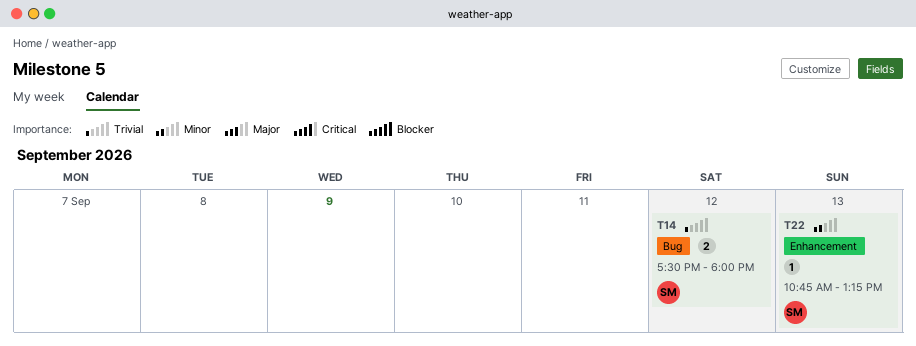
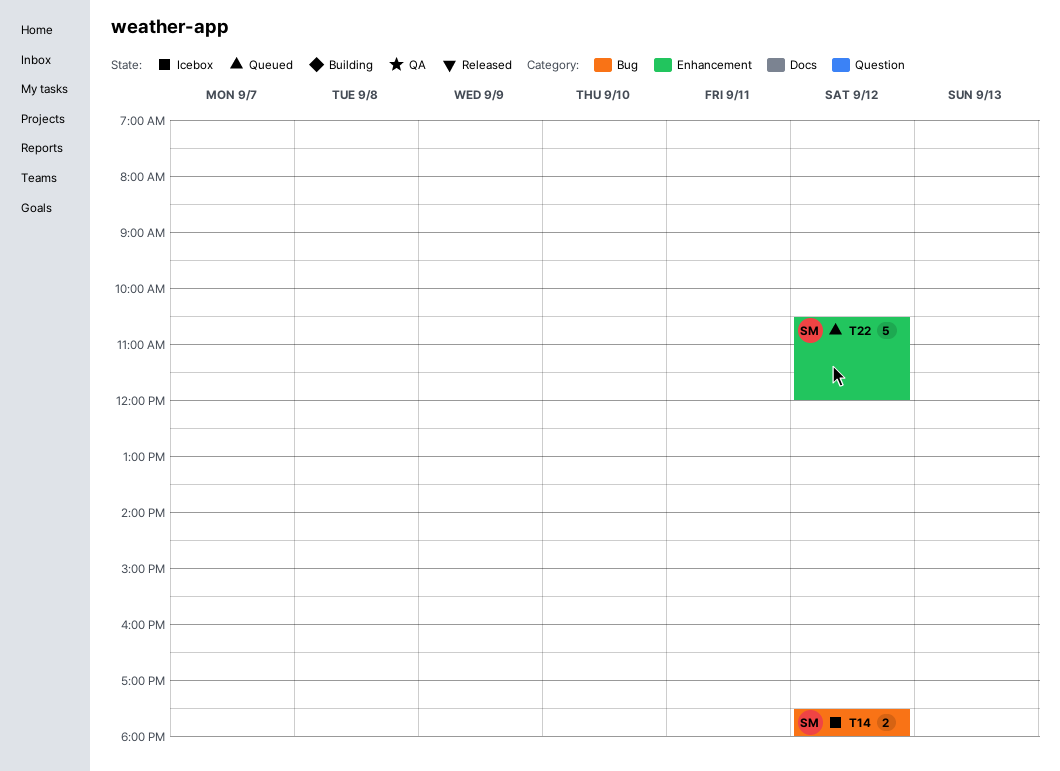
T22, estimate: 1 -> 5
T22, day: Sep 13 -> Sep 12
T22, begins: 10:45 -> 10:30
T22, ends: 13:15 -> 12:00

